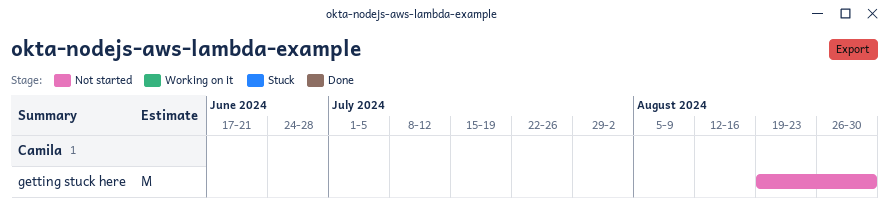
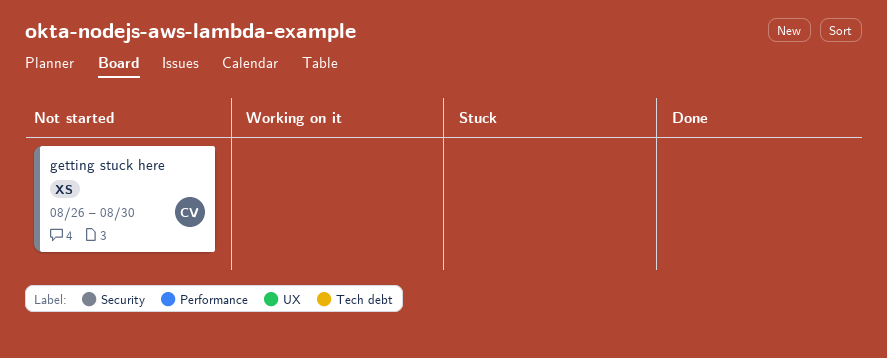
getting stuck here, estimate: M -> XS
getting stuck here, start: Aug 19 -> Aug 26

